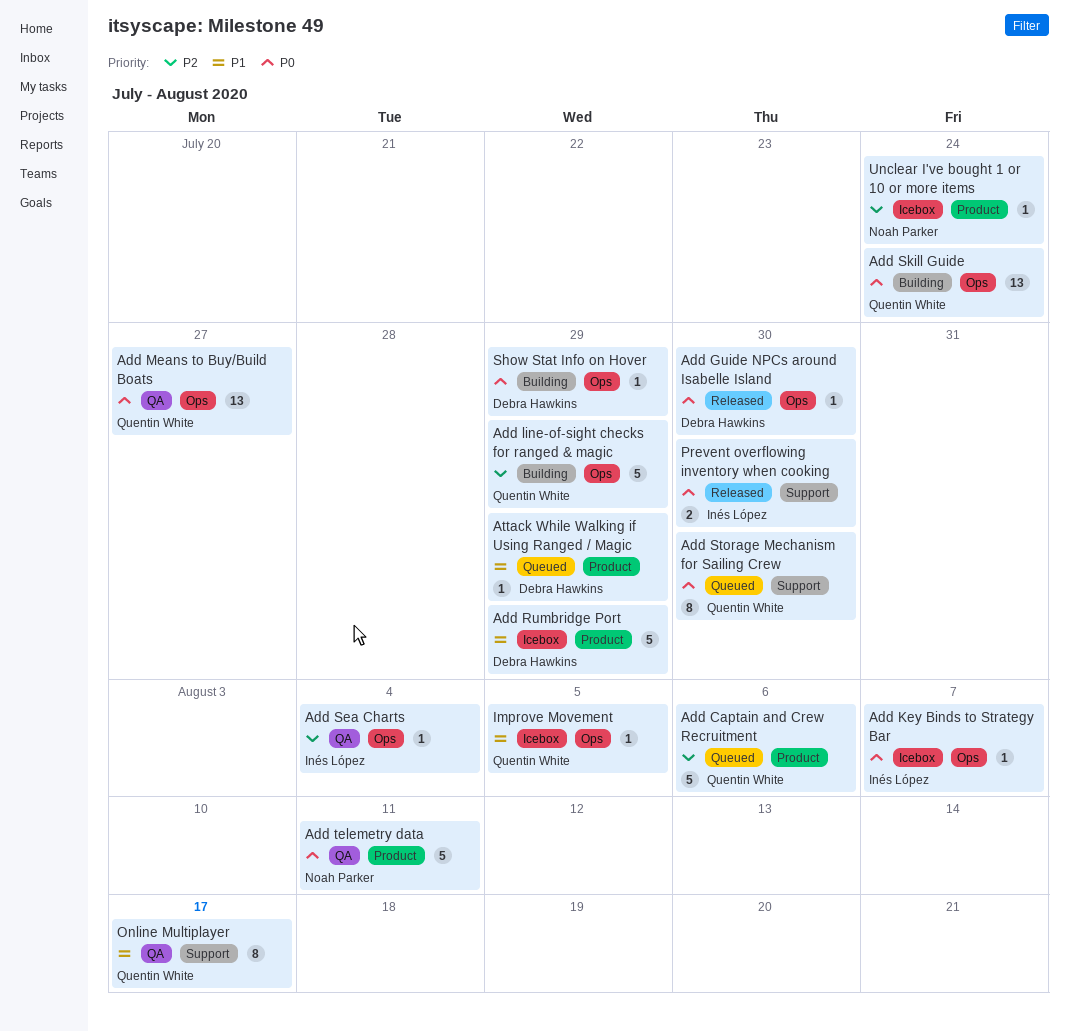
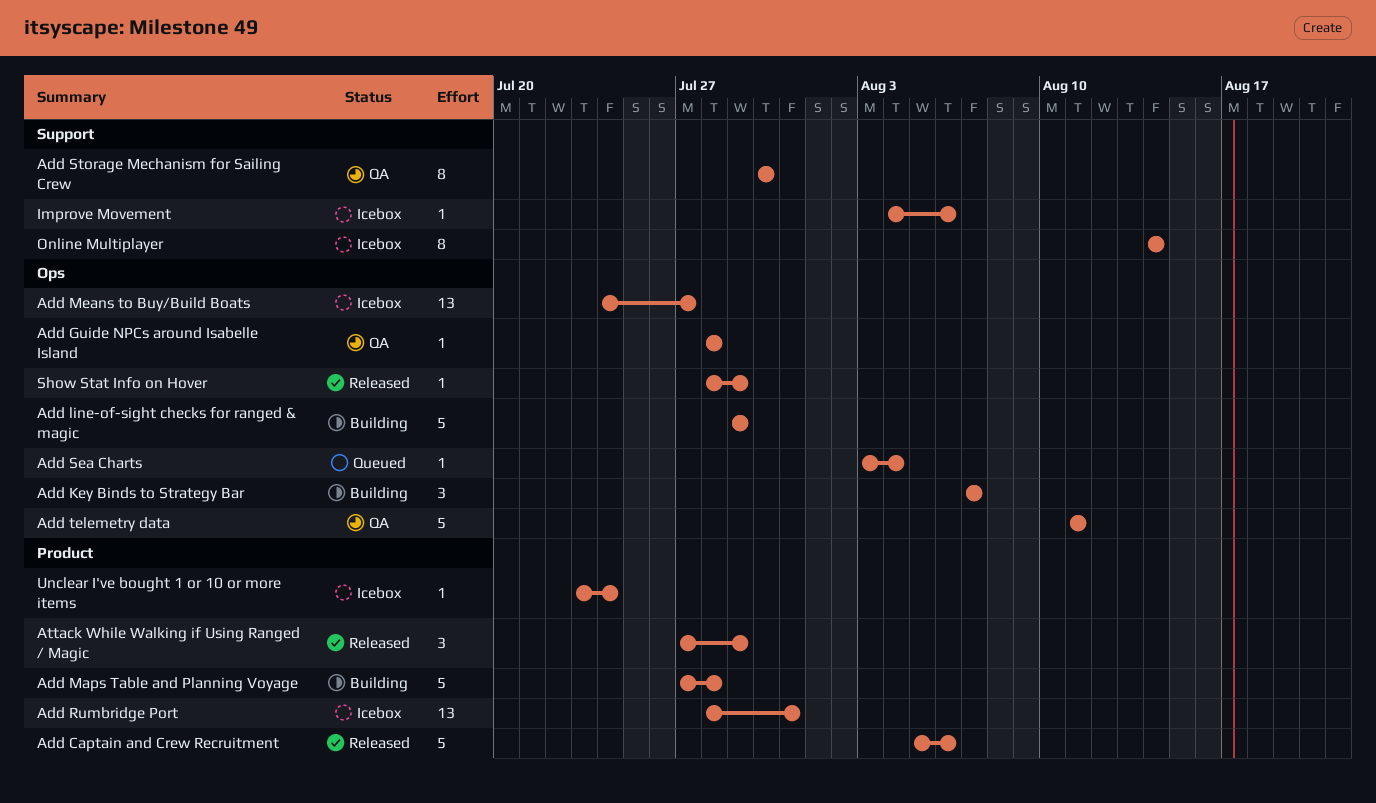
Add Captain and Crew Recruitment, status: Queued -> Released
Add Guide NPCs around Isabelle Island, status: Released -> QA
Add Guide NPCs around Isabelle Island, due: Jul 30 -> Jul 28
Add Key Binds to Strategy Bar, status: Icebox -> Building
Add Key Binds to Strategy Bar, estimate: 1 -> 3
Add Maps Table and Planning Voyage: none -> present
Add Means to Buy/Build Boats, status: QA -> Icebox
Add Rumbridge Port, estimate: 5 -> 13
Add Rumbridge Port, due: Jul 29 -> Jul 31
Add Sea Charts, status: QA -> Queued
Add Skill Guide: present -> none
Add Storage Mechanism for Sailing Crew, status: Queued -> QA
Add telemetry data, label: Product -> Ops
Attack While Walking if Using Ranged / Magic, status: Queued -> Released
Attack While Walking if Using Ranged / Magic, estimate: 1 -> 3
Improve Movement, label: Ops -> Support
Improve Movement, due: Aug 5 -> Aug 6
Online Multiplayer, status: QA -> Icebox
Online Multiplayer, due: Aug 17 -> Aug 14
Prevent overflowing inventory when cooking: present -> none
Show Stat Info on Hover, status: Building -> Released

